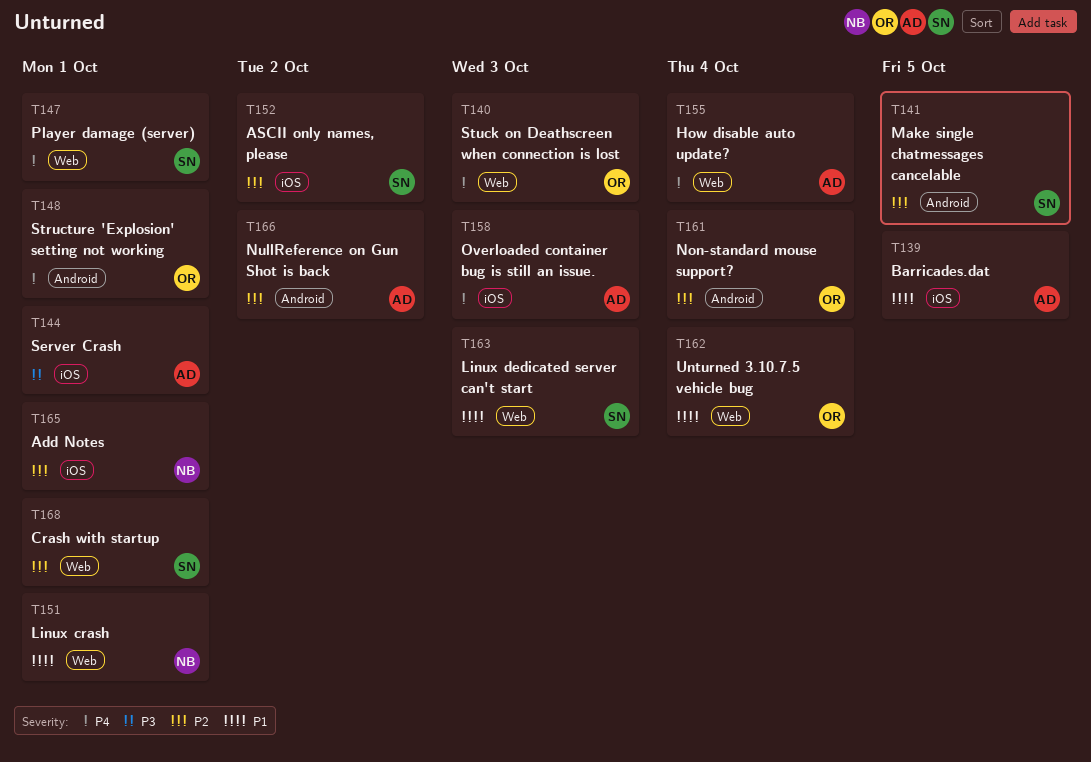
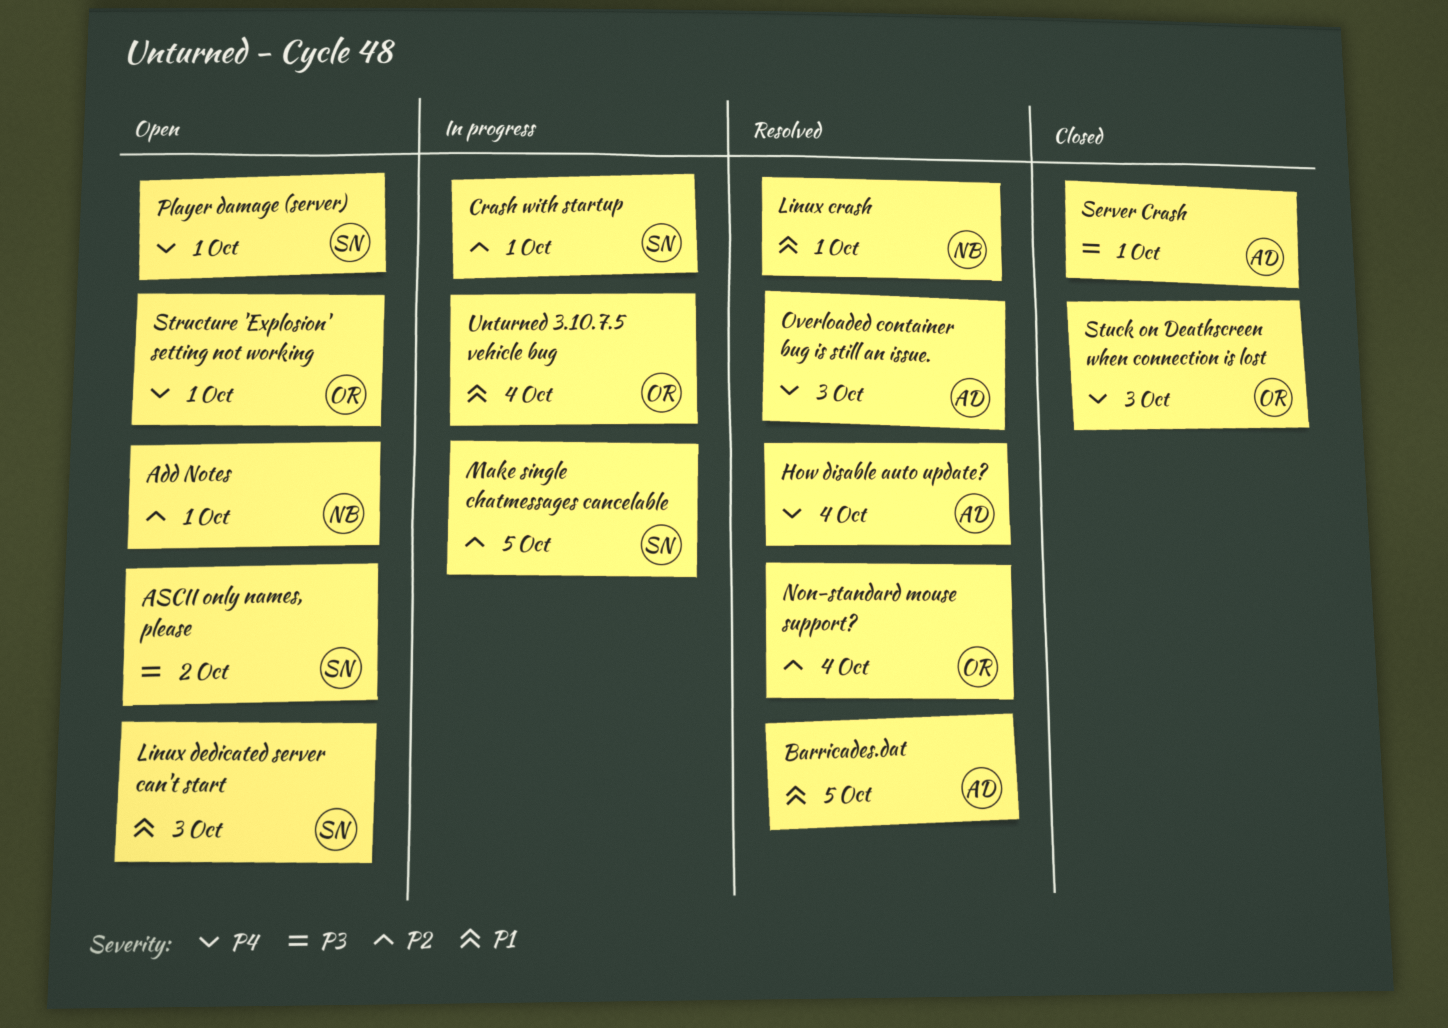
ASCII only names, please, priority: P2 -> P3
NullReference on Gun Shot is back: present -> none

